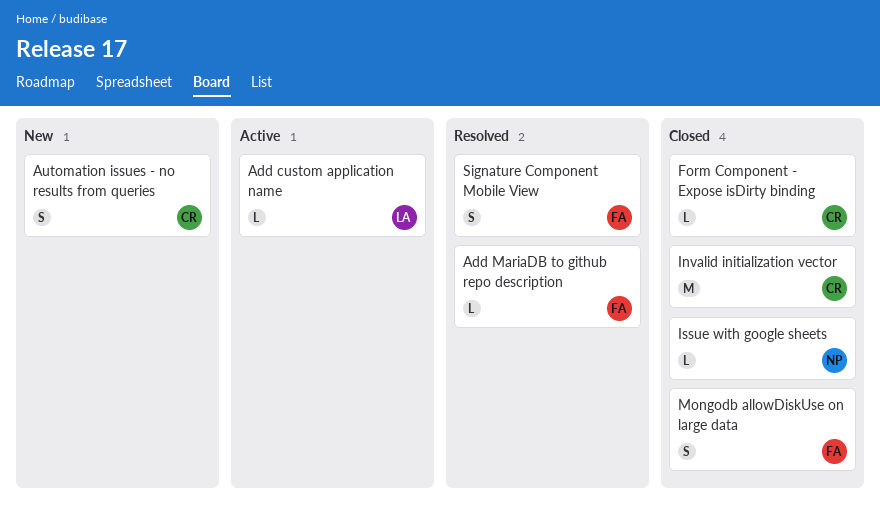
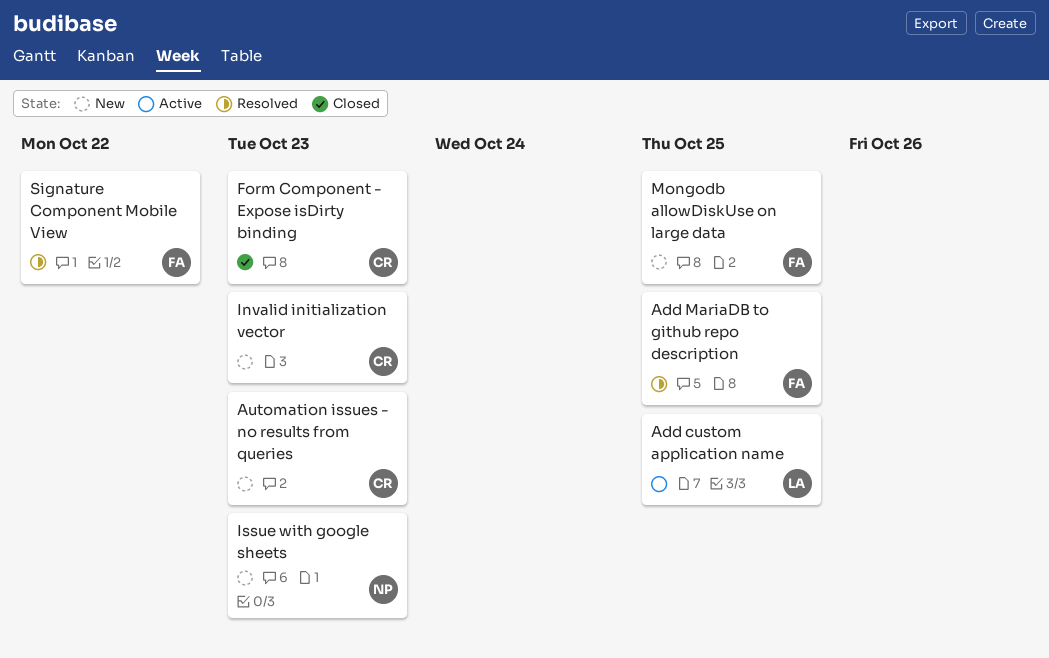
Invalid initialization vector, status: Closed -> New
Issue with google sheets, status: Closed -> New
Mongodb allowDiskUse on large data, status: Closed -> New

